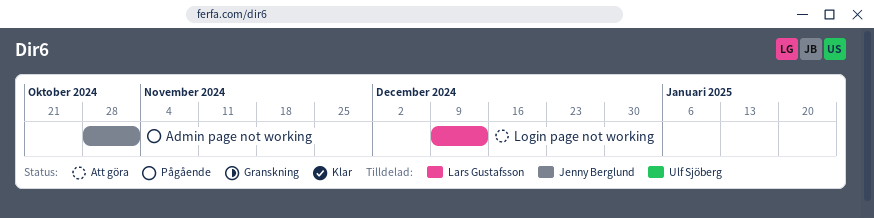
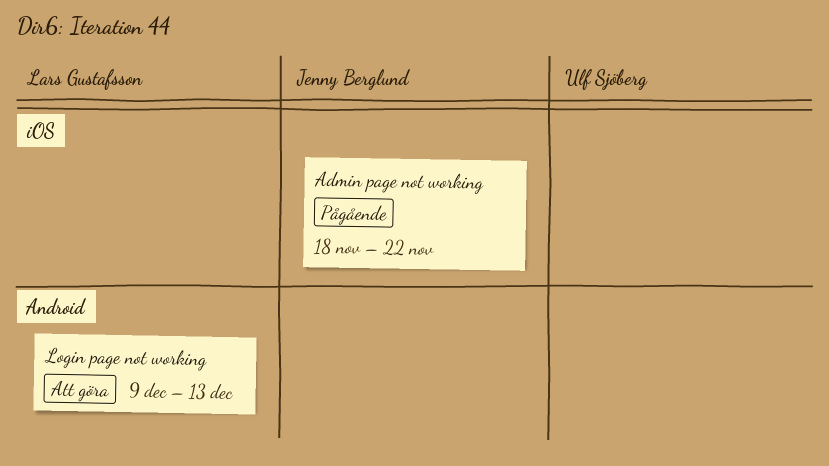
Admin page not working, start: Oct 28 -> Nov 18
Admin page not working, due: Nov 1 -> Nov 22

